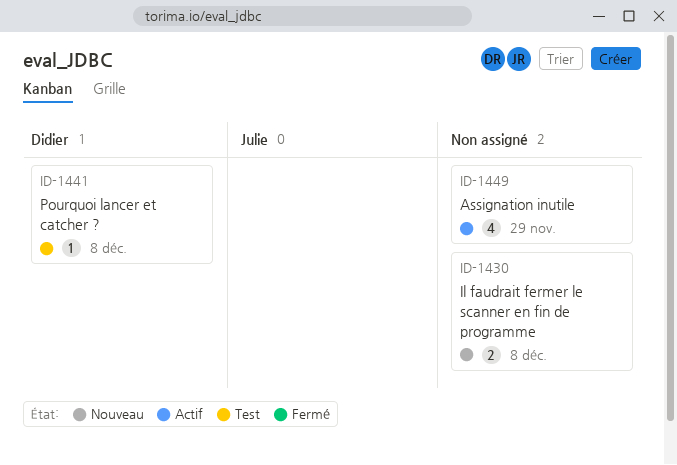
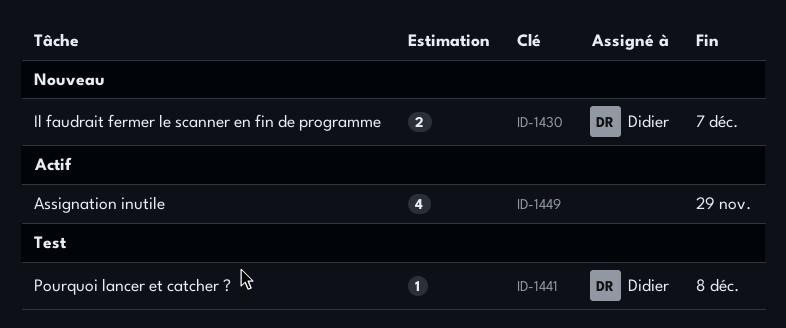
ID-1430, owner: none -> Didier
ID-1430, due: Dec 8 -> Dec 7

